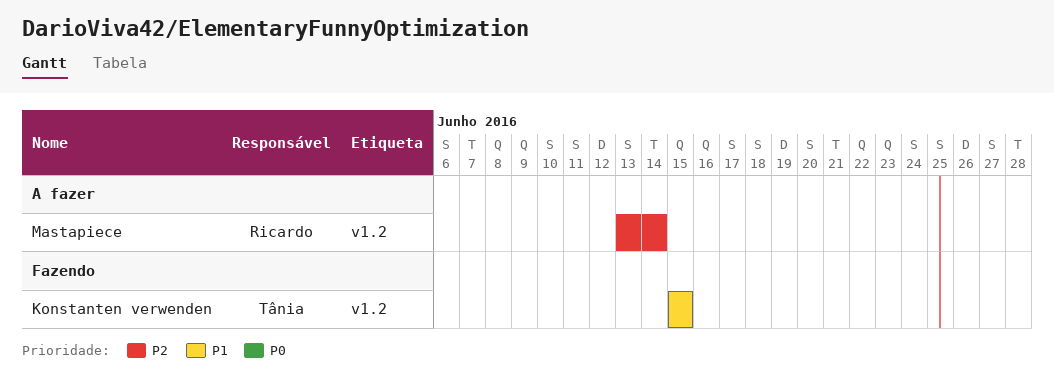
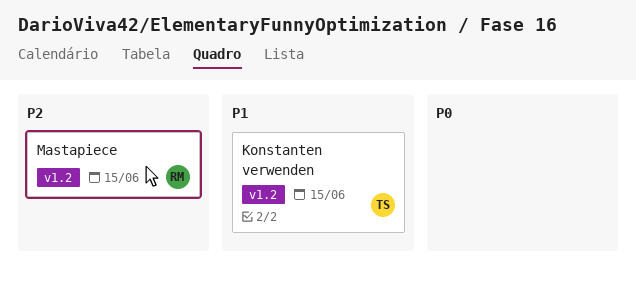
Mastapiece, due: Jun 14 -> Jun 15

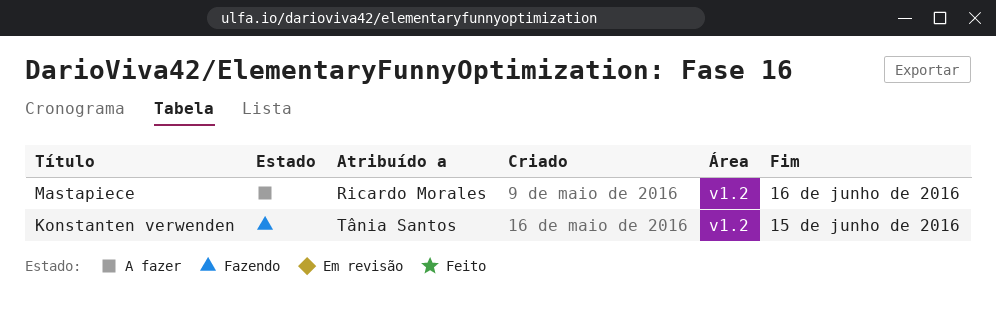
Mastapiece, due: Jun 15 -> Jun 16

